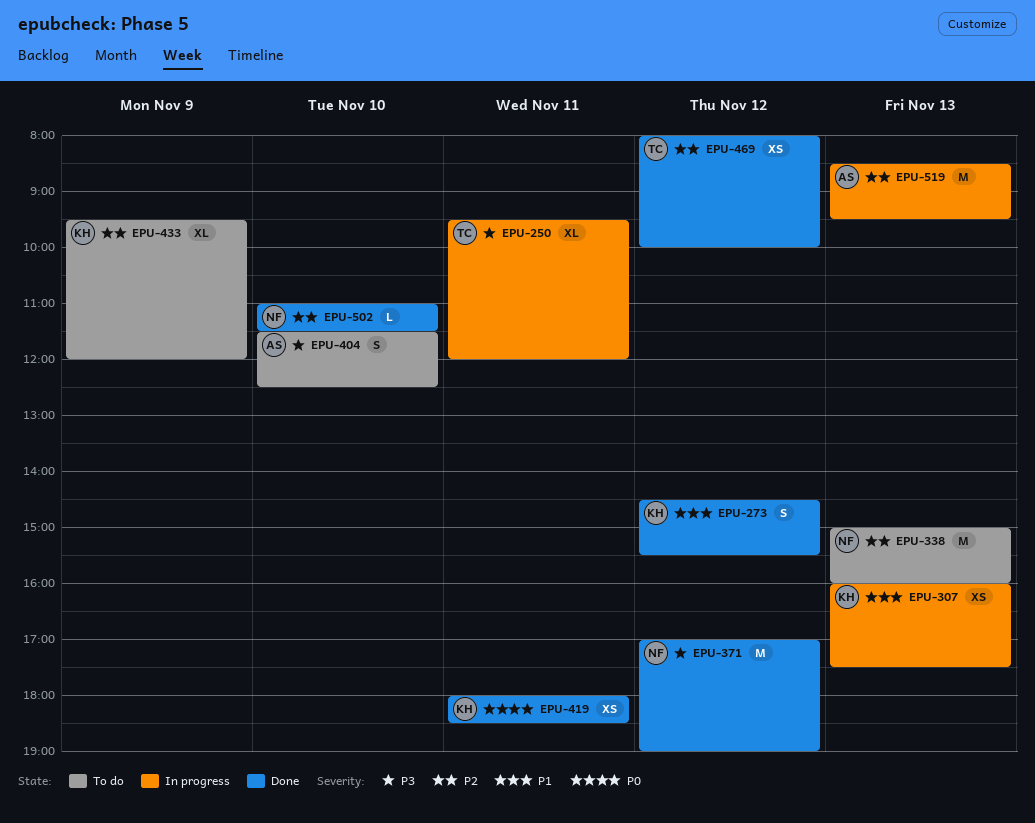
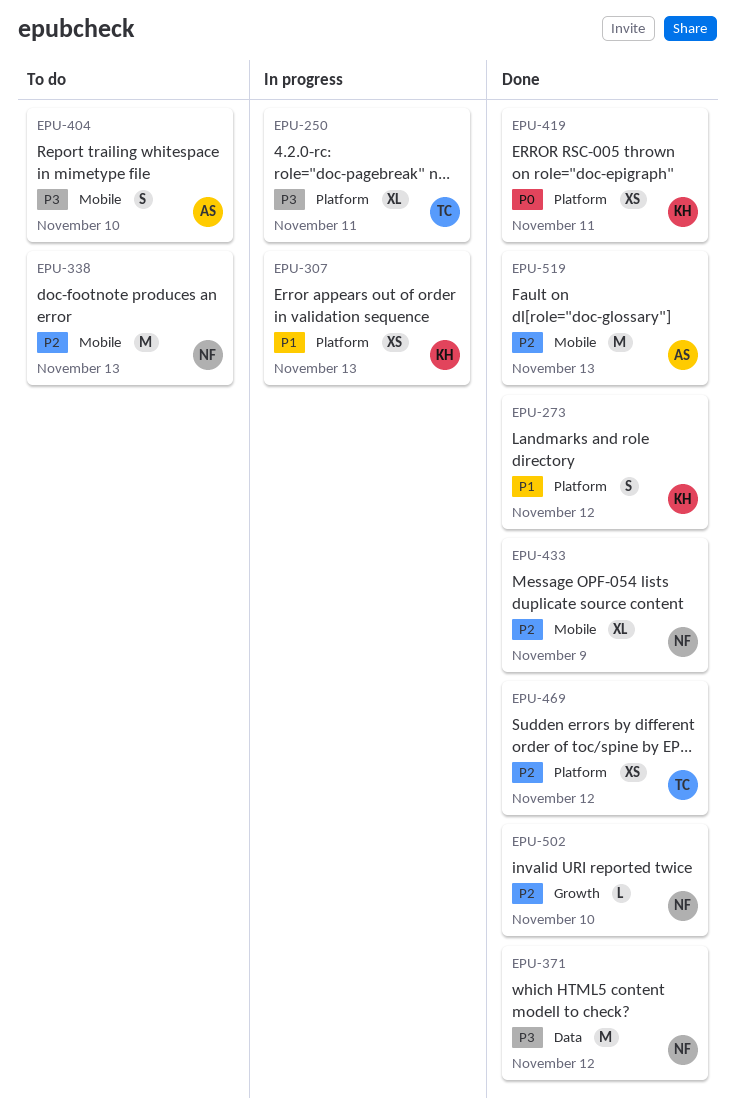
EPU-433, status: To do -> Done
EPU-433, owner: KH -> NF
EPU-519, status: In progress -> Done

